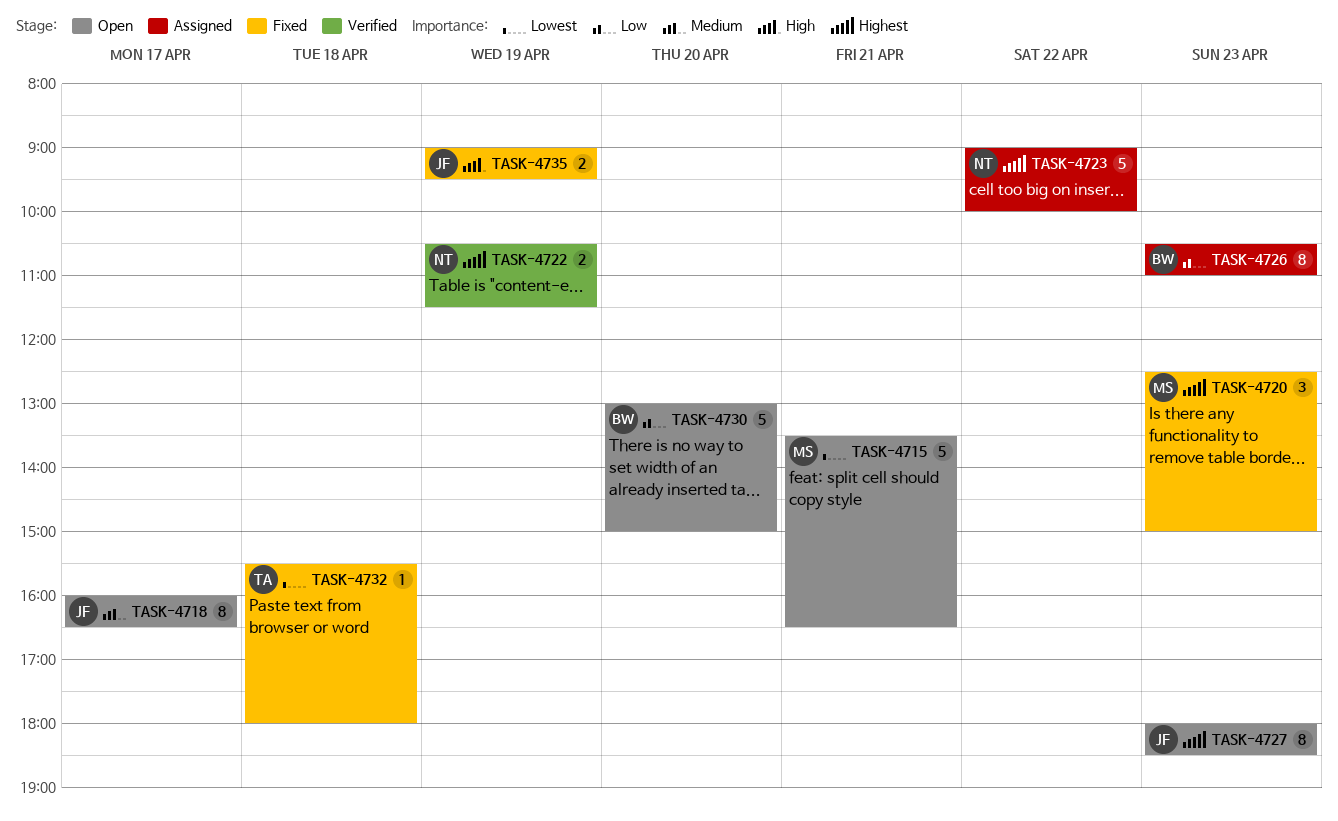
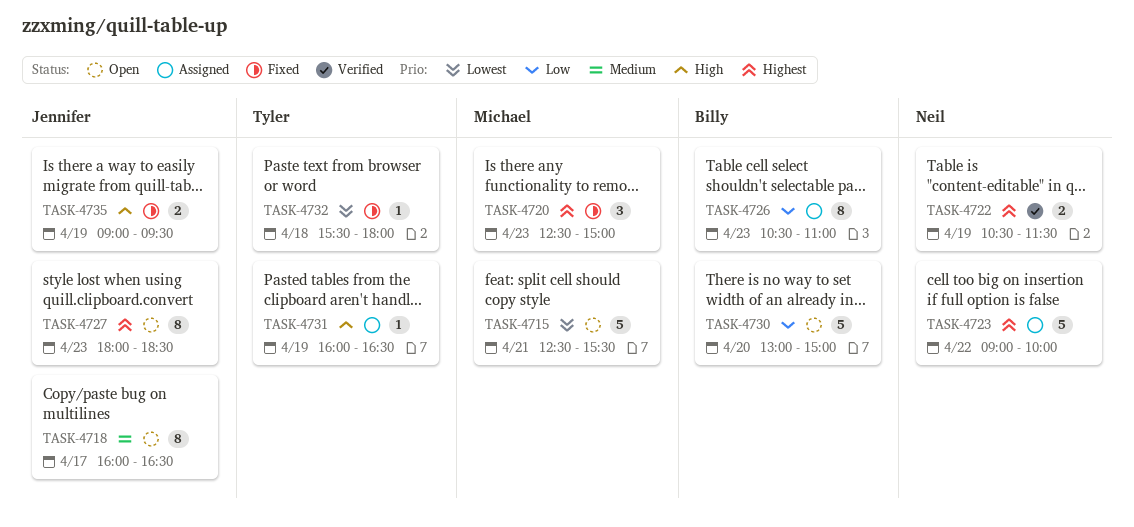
TASK-4715, begins: 13:30 -> 12:30
TASK-4715, ends: 16:30 -> 15:30
TASK-4731: none -> present

